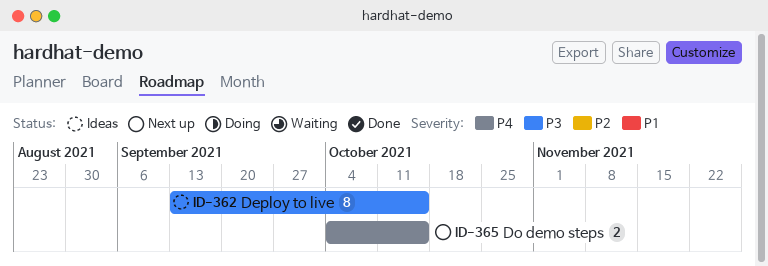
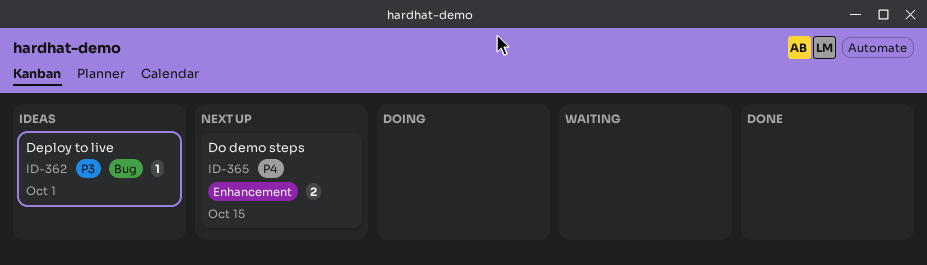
ID-362, estimate: 8 -> 1
ID-362, due: Oct 15 -> Oct 1

